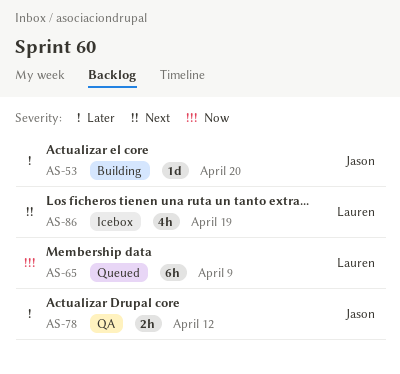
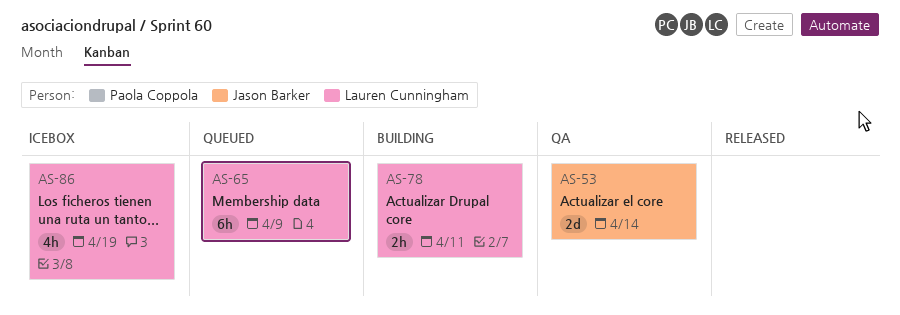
AS-53, status: Building -> QA
AS-53, estimate: 1d -> 2d
AS-53, due: Apr 20 -> Apr 14
AS-78, status: QA -> Building
AS-78, owner: Jason Barker -> Lauren Cunningham
AS-78, due: Apr 12 -> Apr 11

